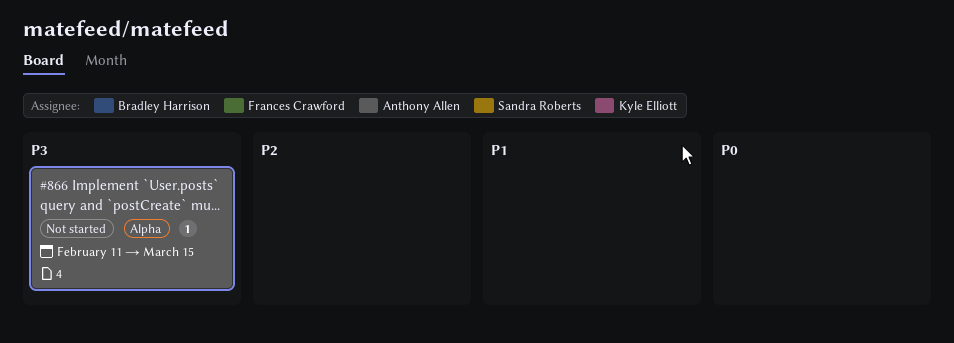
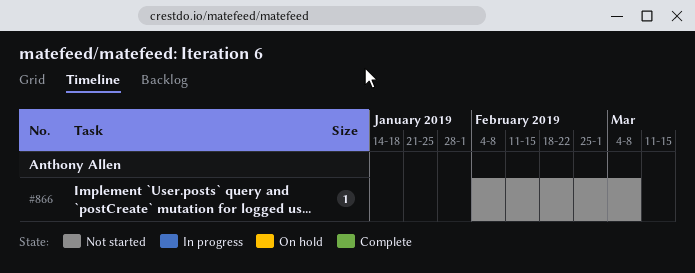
#866, start: Feb 11 -> Feb 4
#866, due: Mar 15 -> Mar 8

